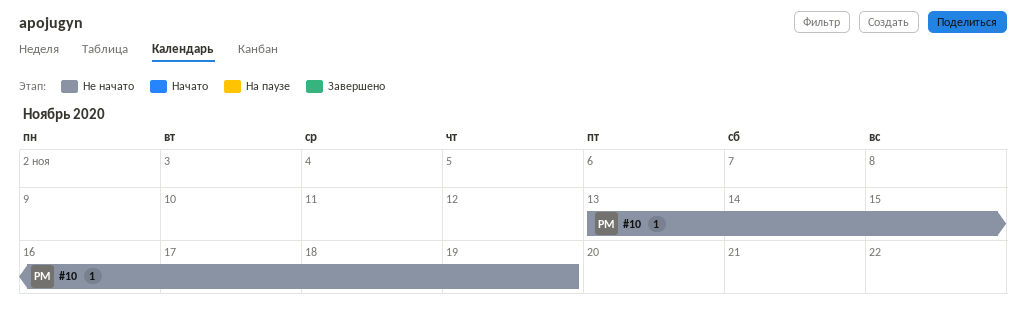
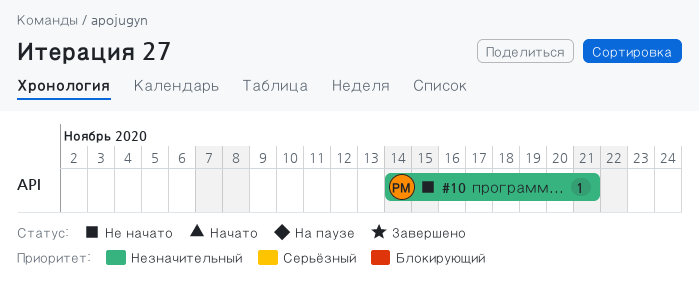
#10, start: Nov 13 -> Nov 14
#10, due: Nov 19 -> Nov 21

